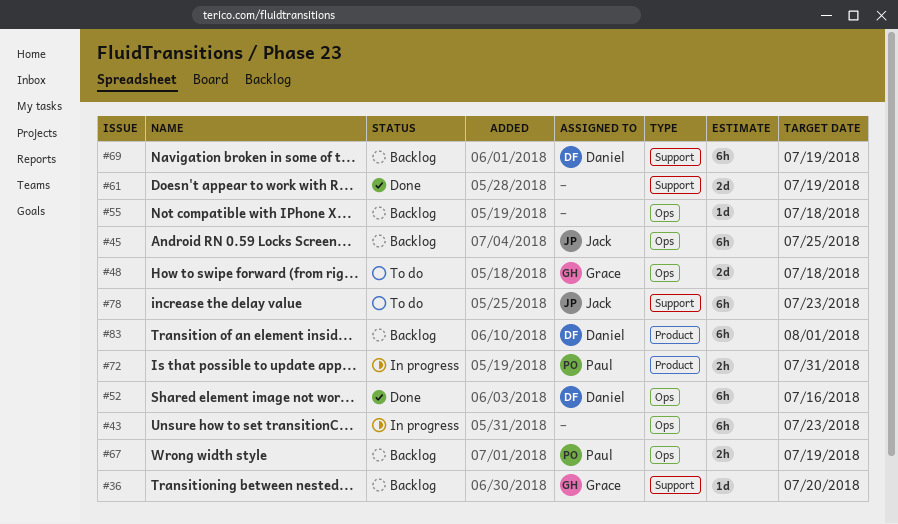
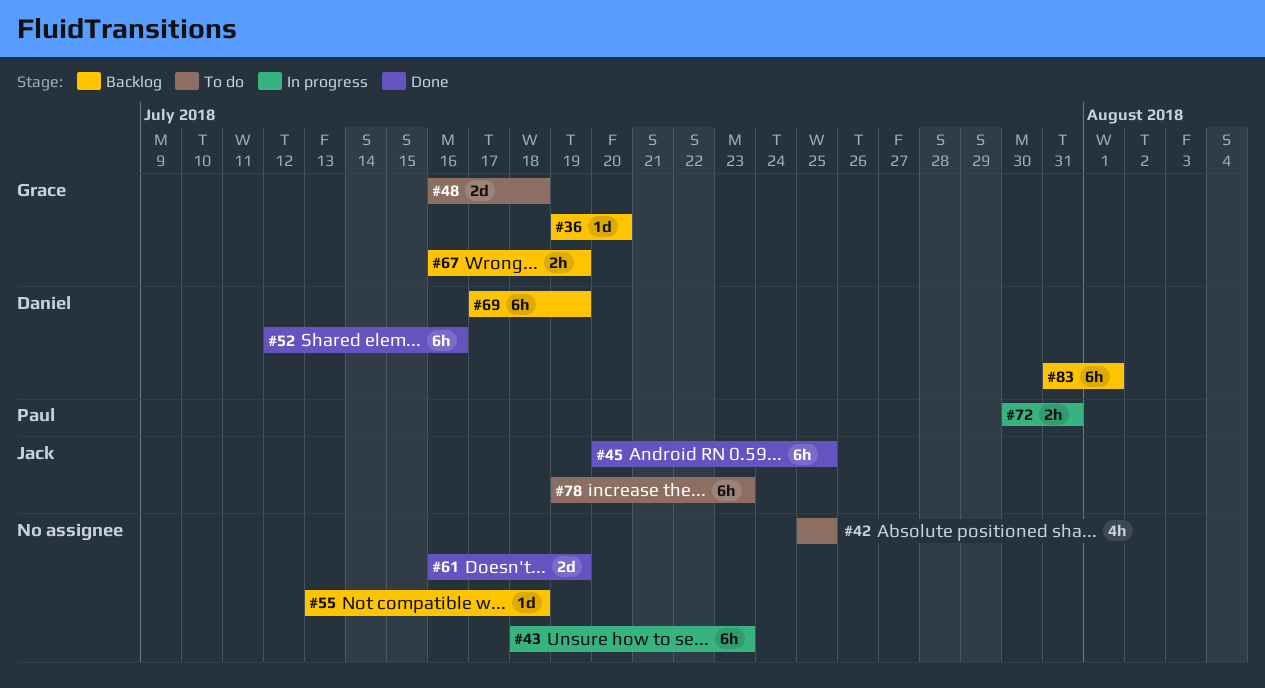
#42: none -> present
#45, status: Backlog -> Done
#67, owner: Paul -> Grace

